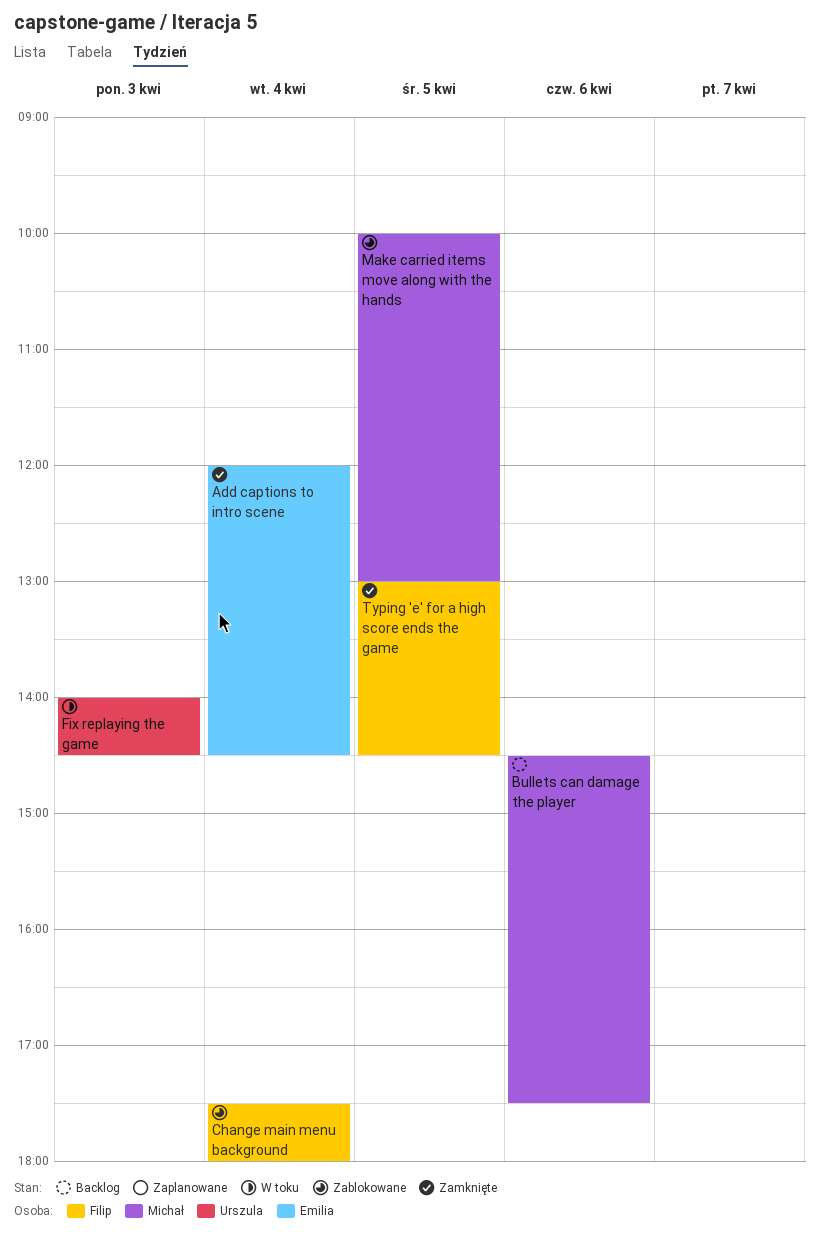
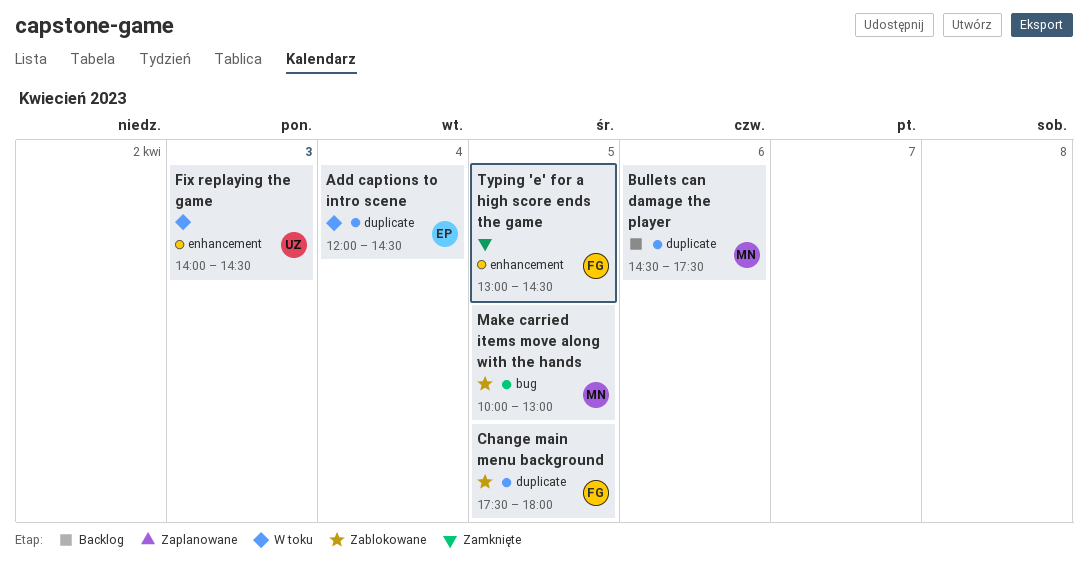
Add captions to intro scene, status: Zamknięte -> W toku
Change main menu background, day: Apr 4 -> Apr 5

